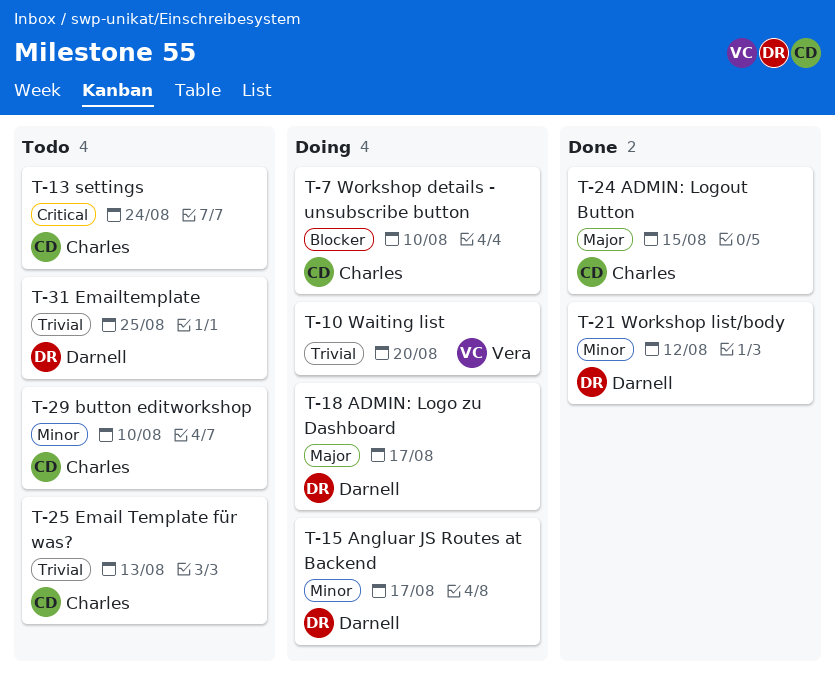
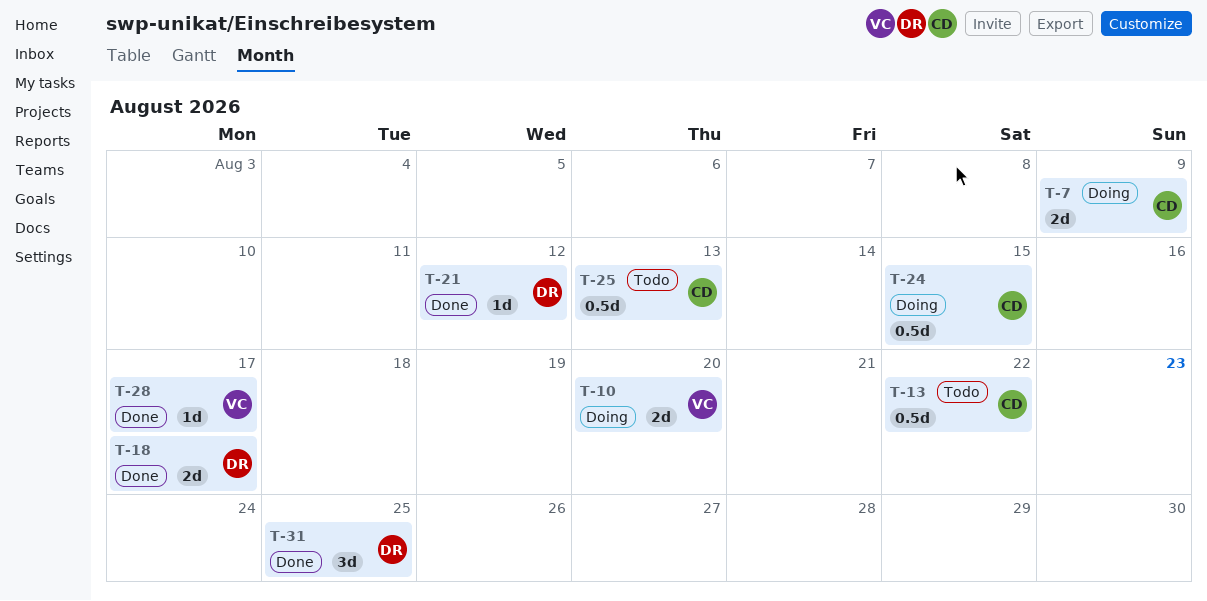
T-7, due: Aug 10 -> Aug 9
T-13, due: Aug 24 -> Aug 22
T-15: present -> none
T-18, status: Doing -> Done
T-24, status: Done -> Doing
T-28: none -> present
T-29: present -> none
T-31, status: Todo -> Done

